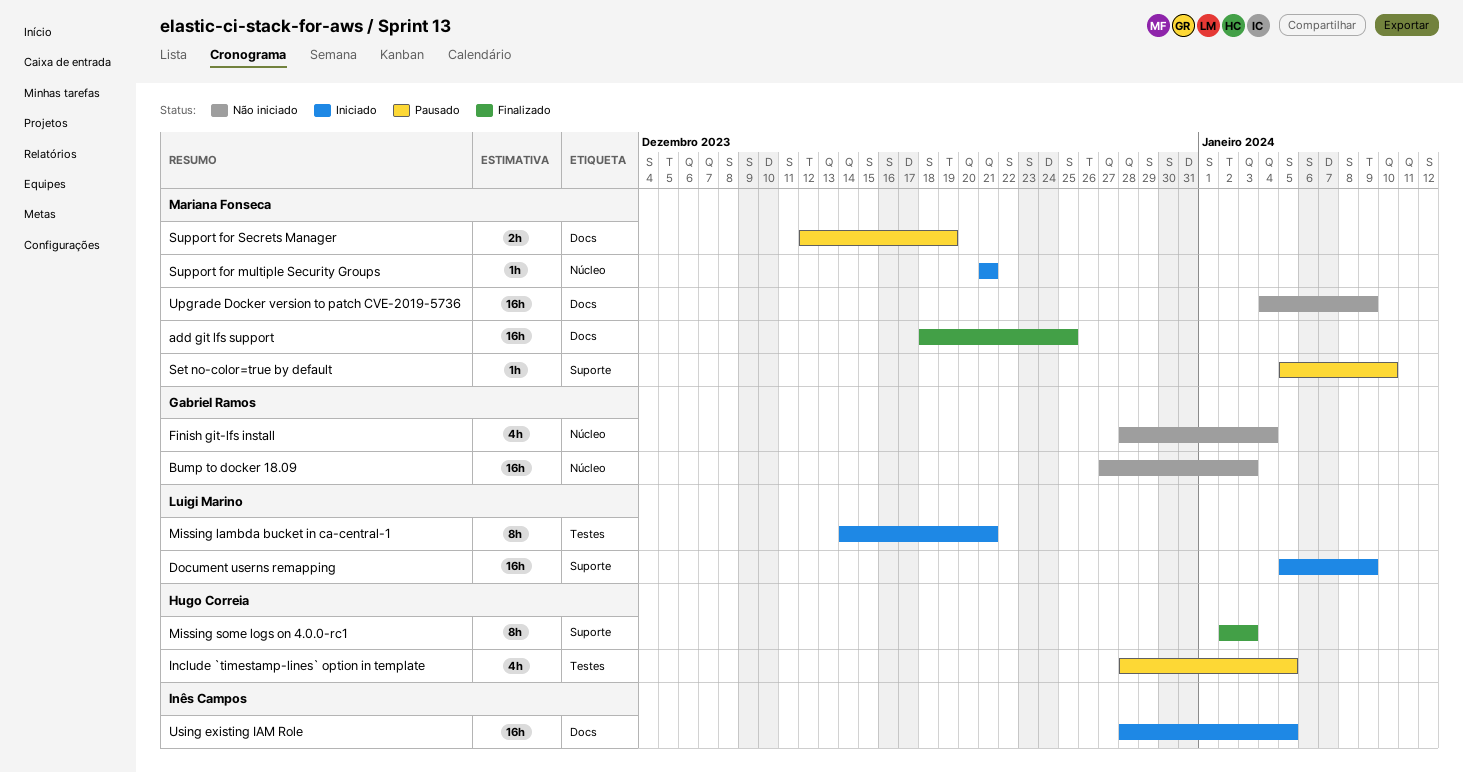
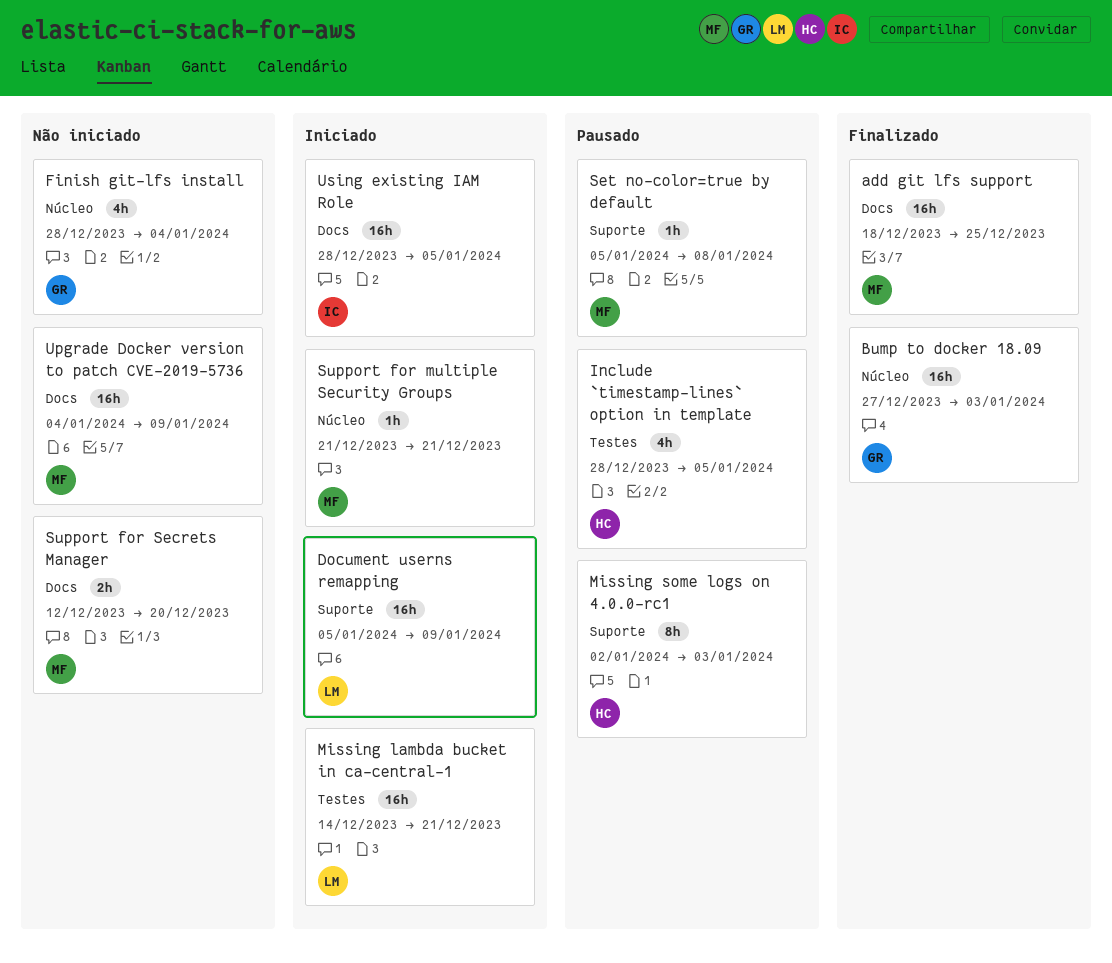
Bump to docker 18.09, status: Não iniciado -> Finalizado
Missing lambda bucket in ca-central-1, estimate: 8h -> 16h
Missing some logs on 4.0.0-rc1, status: Finalizado -> Pausado
Set no-color=true by default, due: Jan 10 -> Jan 8
Support for Secrets Manager, status: Pausado -> Não iniciado
Support for Secrets Manager, due: Dec 19 -> Dec 20

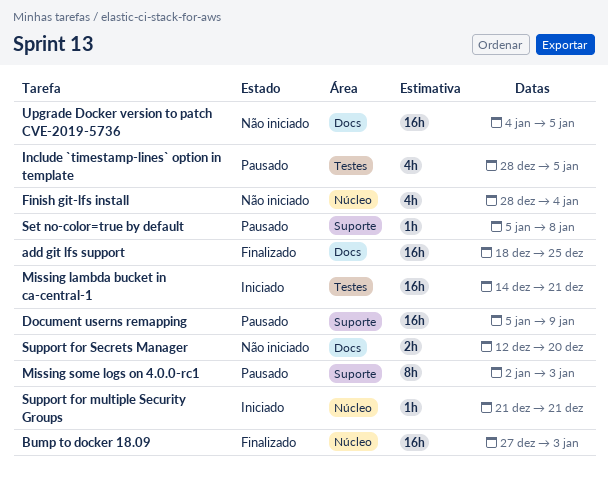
Document userns remapping, status: Iniciado -> Pausado
Upgrade Docker version to patch CVE-2019-5736, due: Jan 9 -> Jan 5
Using existing IAM Role: present -> none

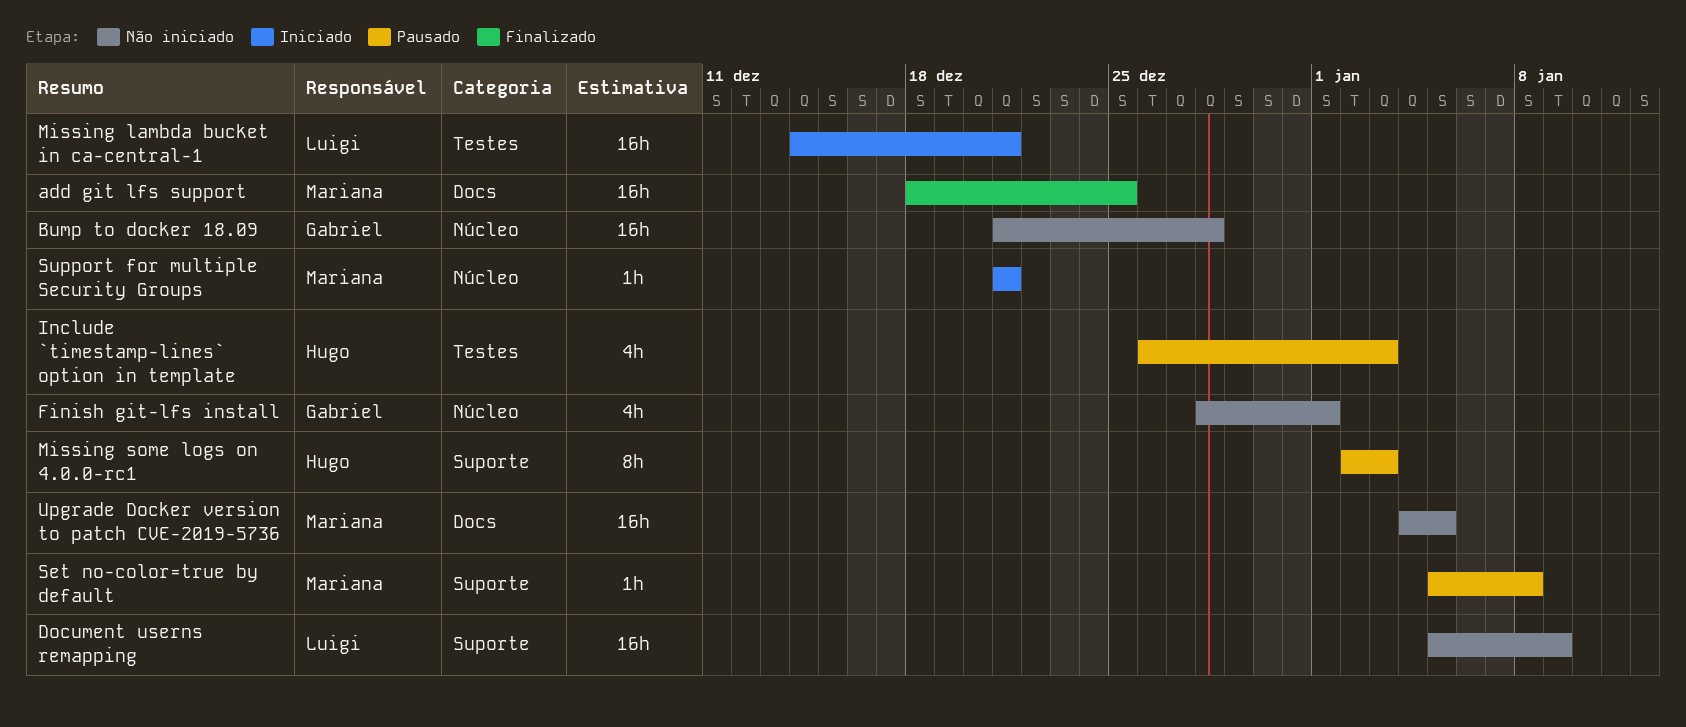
Bump to docker 18.09, status: Finalizado -> Não iniciado
Bump to docker 18.09, start: Dec 27 -> Dec 21
Bump to docker 18.09, due: Jan 3 -> Dec 28
Document userns remapping, status: Pausado -> Não iniciado
Finish git-lfs install, due: Jan 4 -> Jan 1
Include `timestamp-lines` option in template, start: Dec 28 -> Dec 26
Include `timestamp-lines` option in template, due: Jan 5 -> Jan 3
Support for Secrets Manager: present -> none

